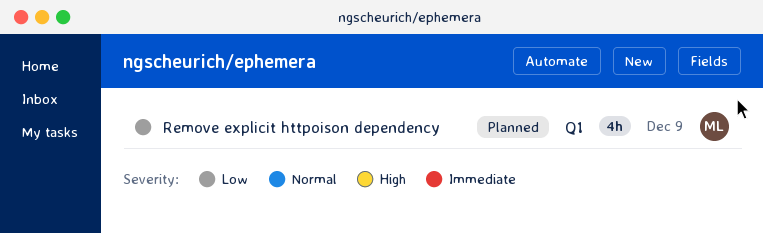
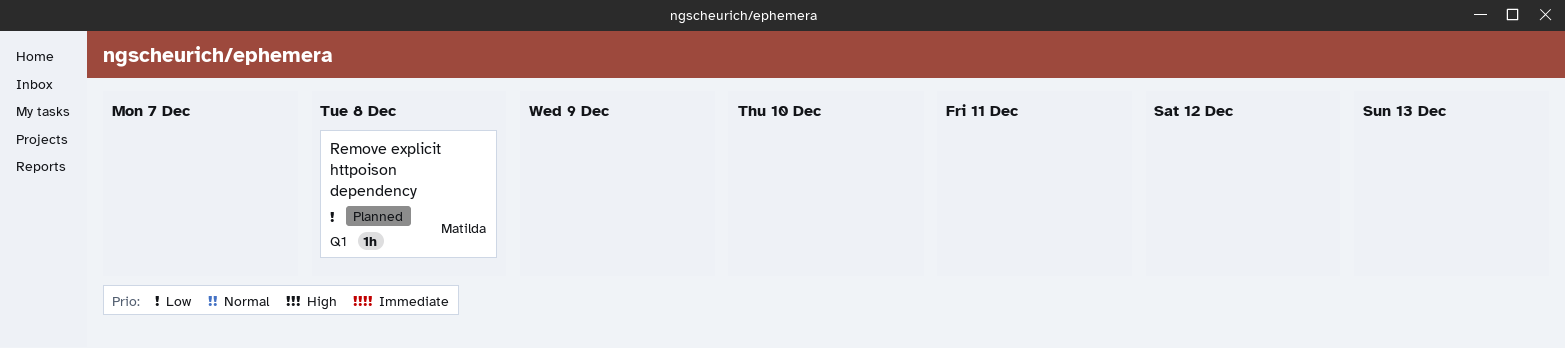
Remove explicit httpoison dependency, estimate: 4h -> 1h
Remove explicit httpoison dependency, due: Dec 9 -> Dec 8

